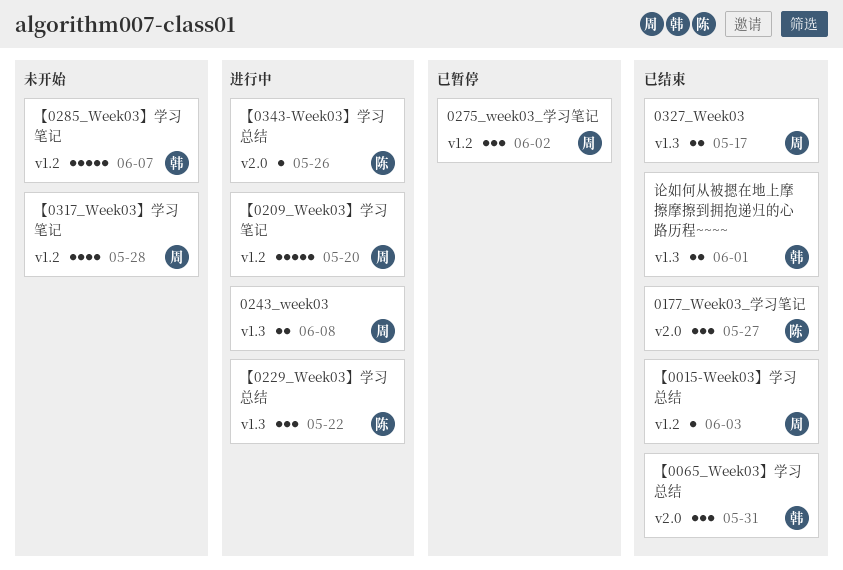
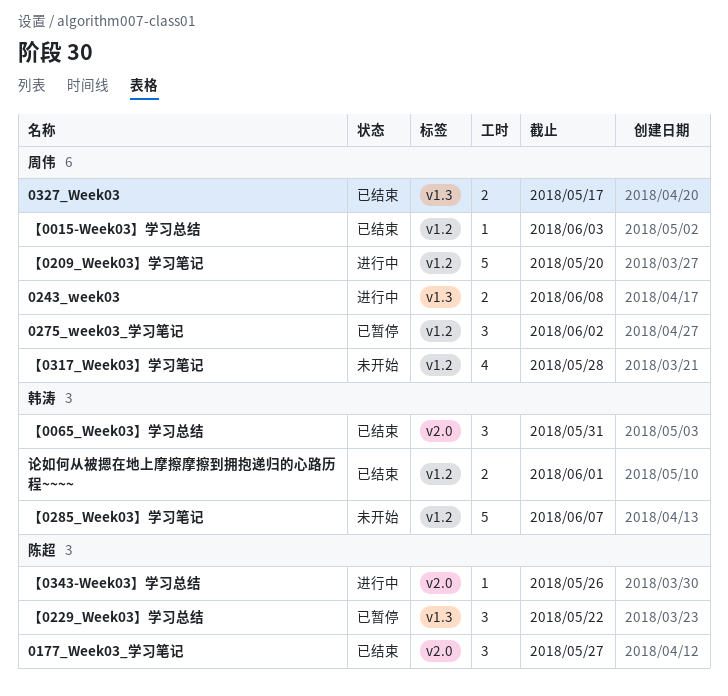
【0229_Week03】学习总结, status: 进行中 -> 已暂停
论如何从被摁在地上摩擦摩擦到拥抱递归的心路历程~~~~, label: v1.3 -> v1.2

